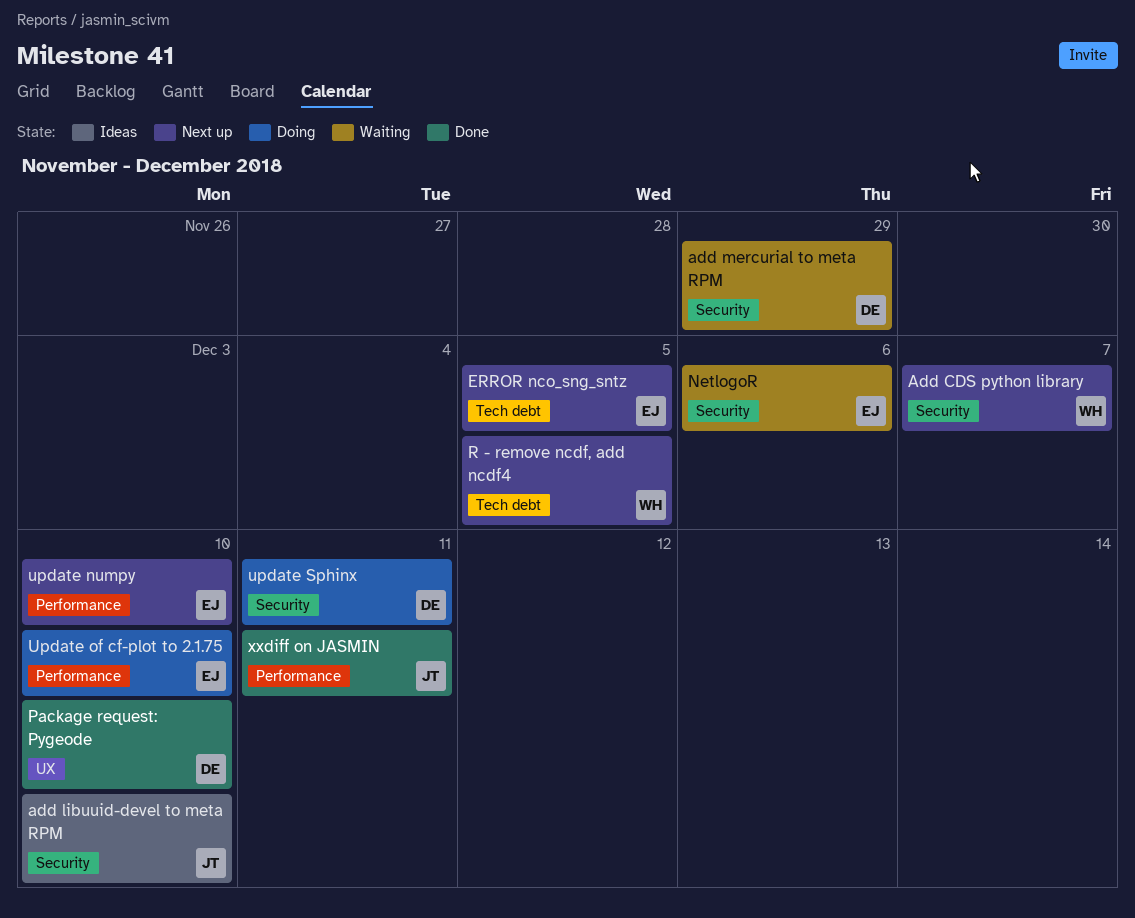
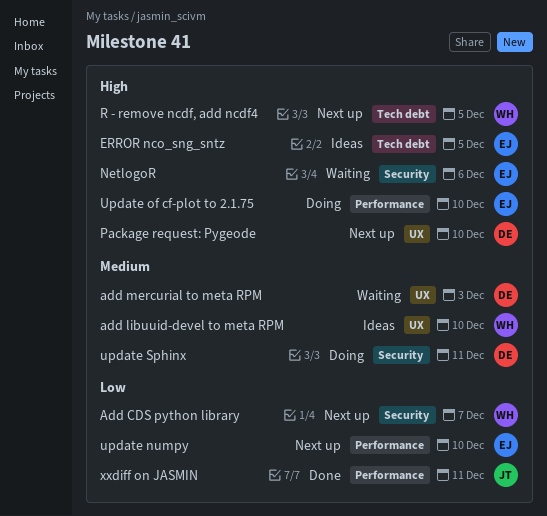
add libuuid-devel to meta RPM, owner: JT -> WH
add libuuid-devel to meta RPM, label: Security -> UX
add mercurial to meta RPM, label: Security -> UX
add mercurial to meta RPM, due: Nov 29 -> Dec 3
ERROR nco_sng_sntz, status: Next up -> Ideas
Package request: Pygeode, status: Done -> Next up

